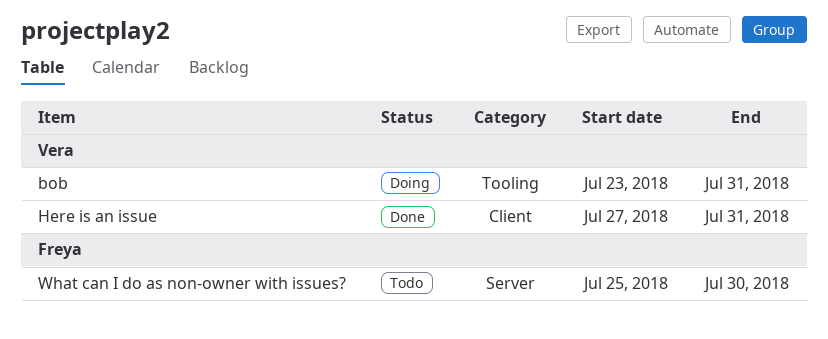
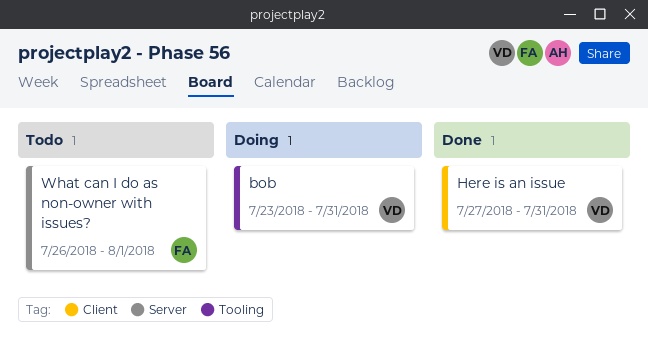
What can I do as non-owner with issues?, start: Jul 25 -> Jul 26
What can I do as non-owner with issues?, due: Jul 30 -> Aug 1

